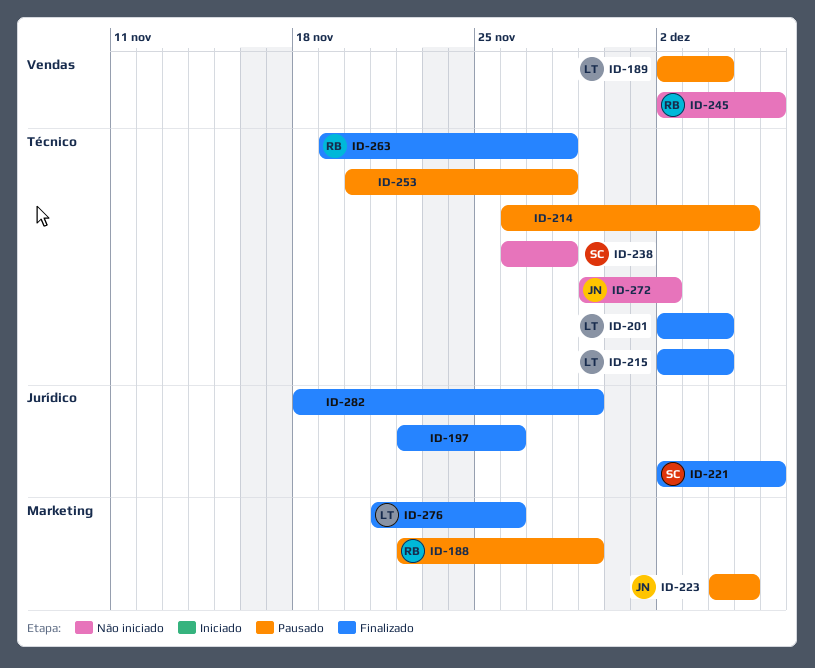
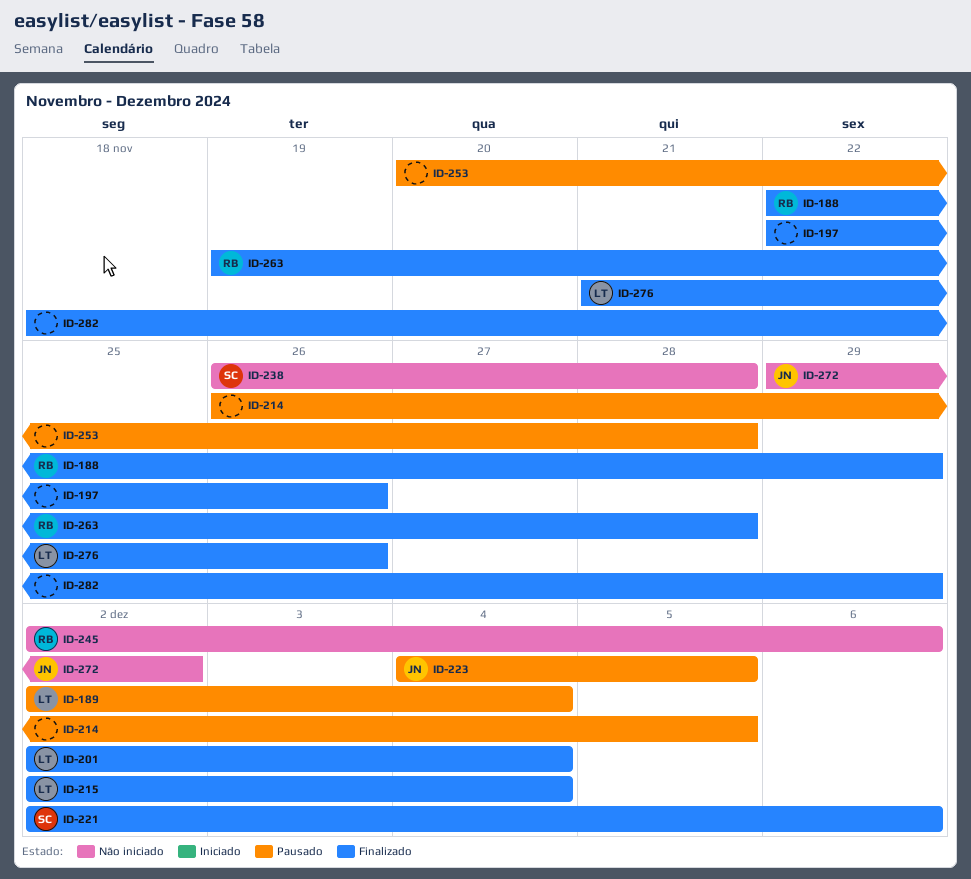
ID-188, status: Pausado -> Finalizado

